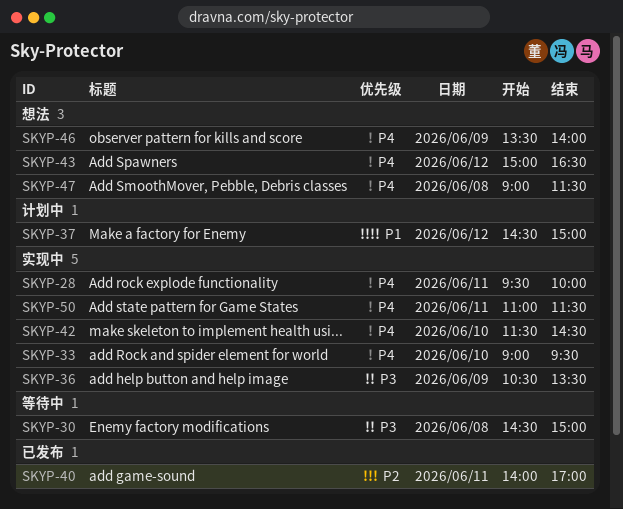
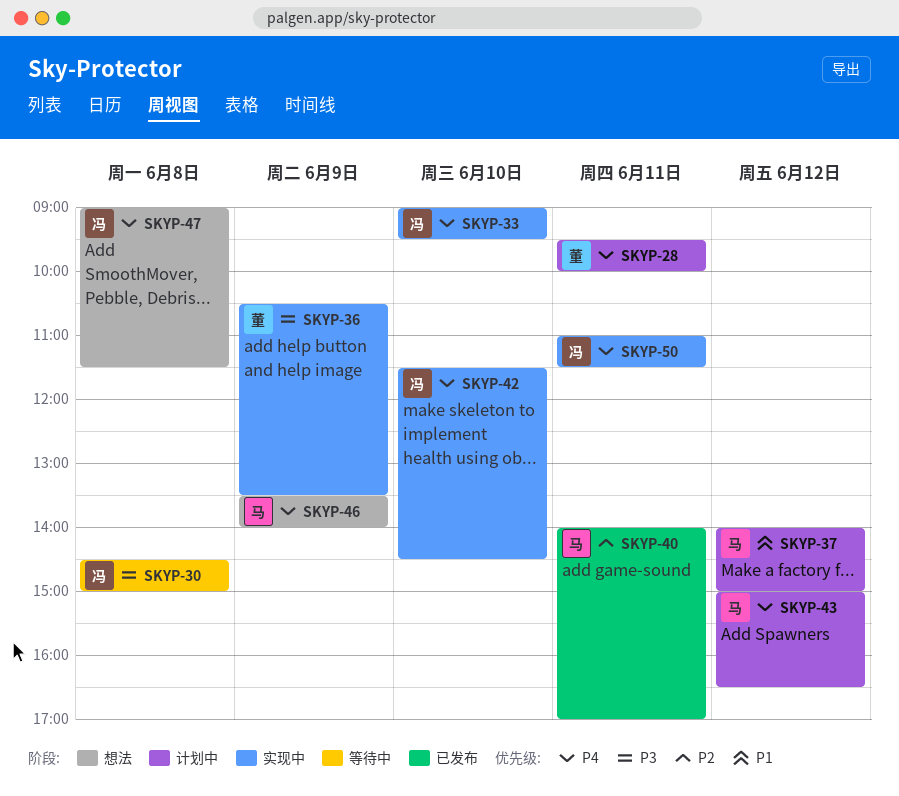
SKYP-28, status: 实现中 -> 计划中
SKYP-37, begins: 14:30 -> 14:00
SKYP-43, status: 想法 -> 计划中

